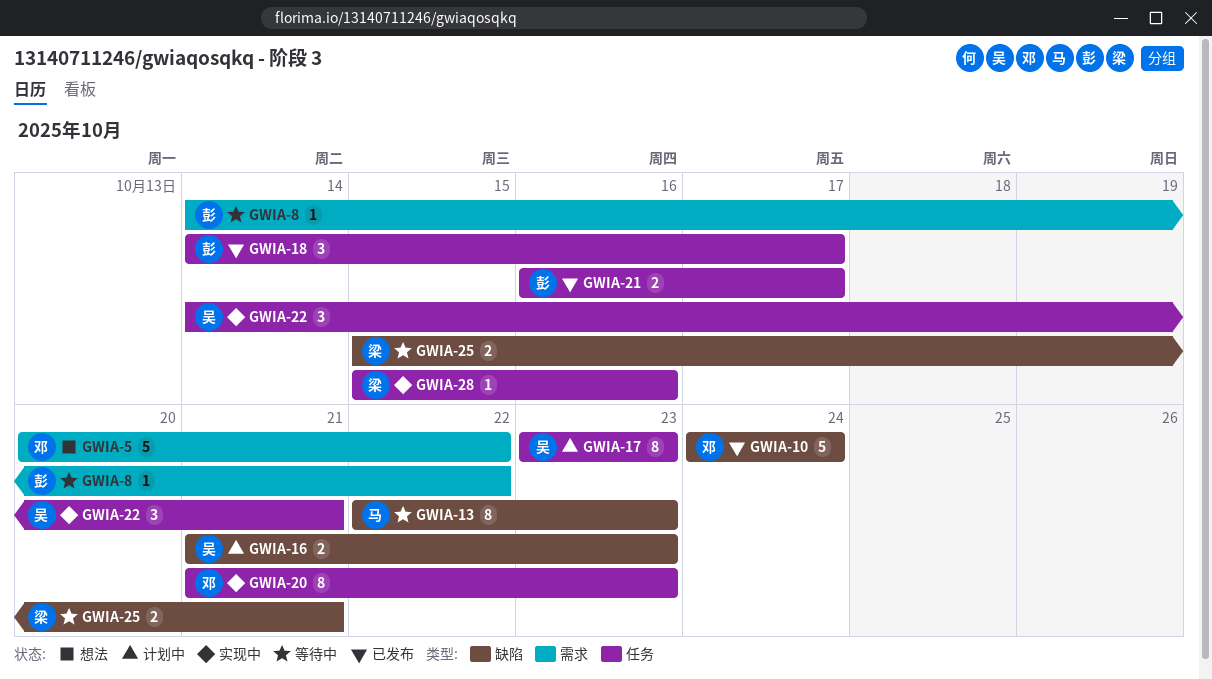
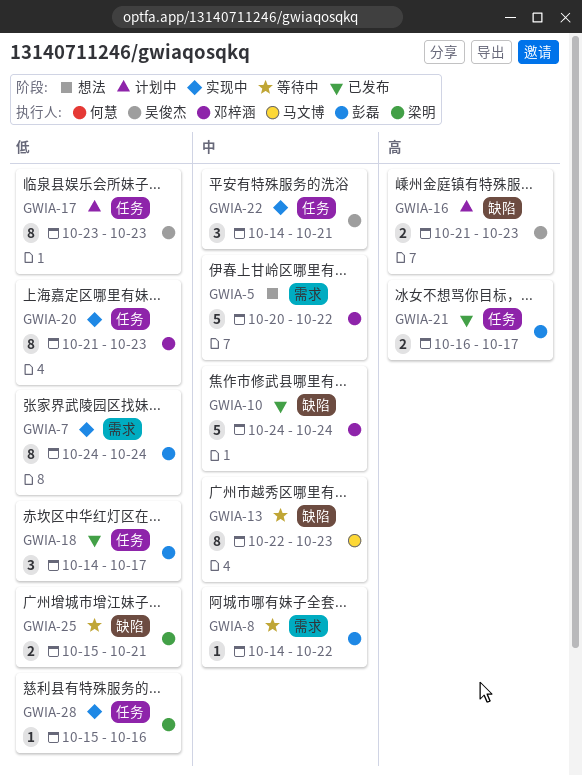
GWIA-7: none -> present

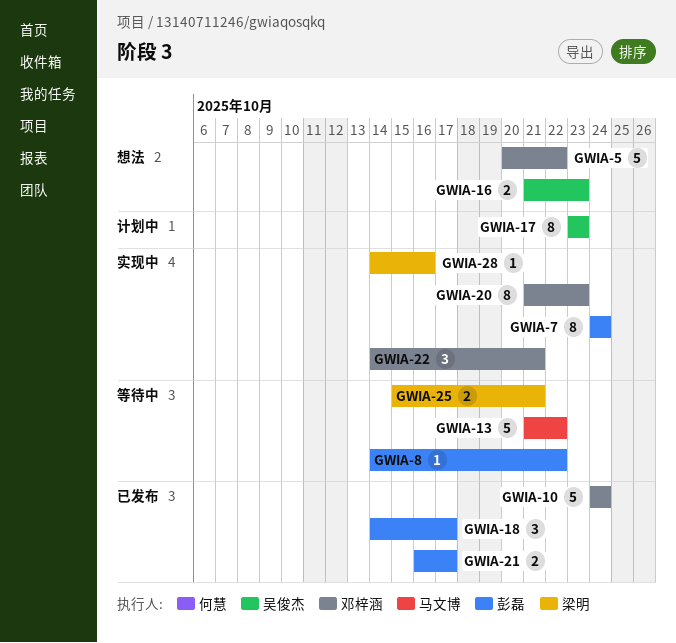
GWIA-13, estimate: 8 -> 5
GWIA-13, start: Oct 22 -> Oct 21
GWIA-13, due: Oct 23 -> Oct 22
GWIA-16, status: 计划中 -> 想法
GWIA-22, owner: 吴俊杰 -> 邓梓涵
GWIA-28, start: Oct 15 -> Oct 14

